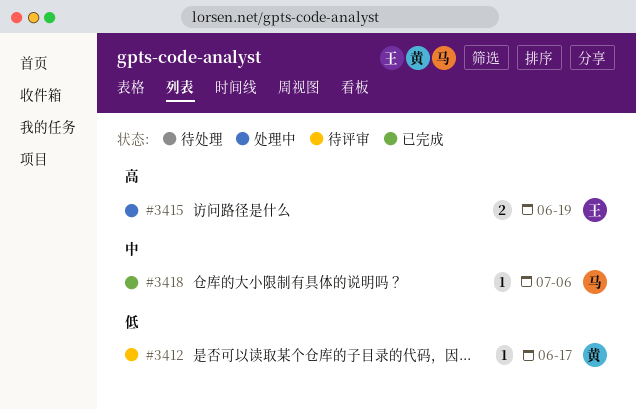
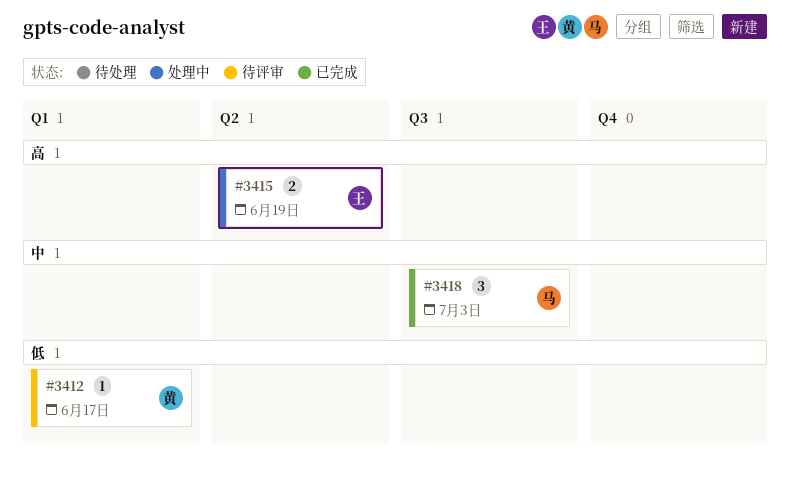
#3418, estimate: 1 -> 3
#3418, due: Jul 6 -> Jul 3

